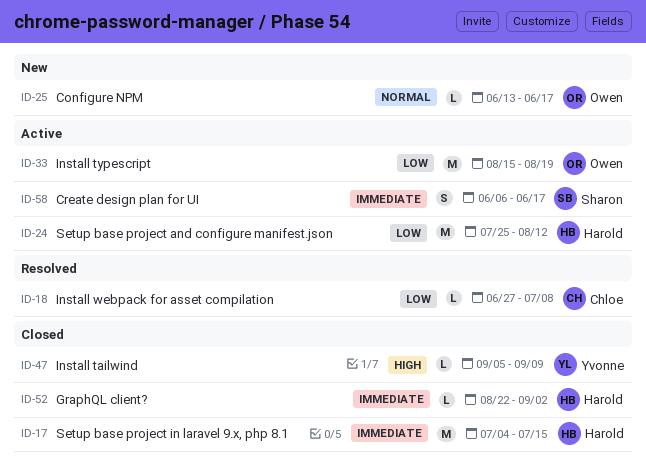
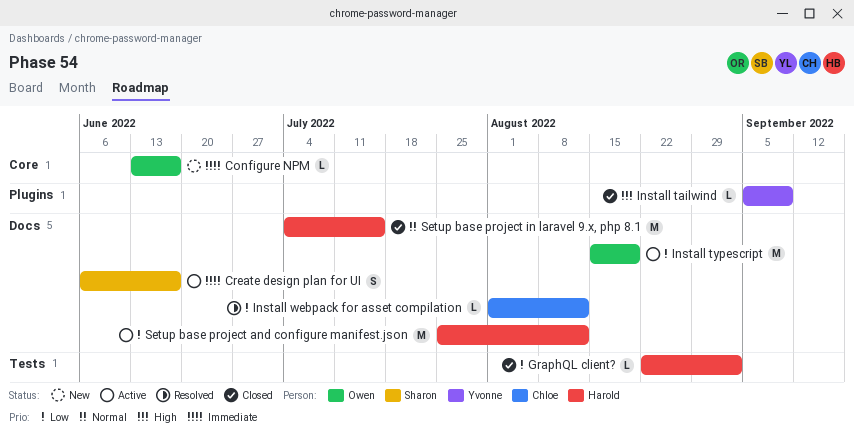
Configure NPM, priority: Normal -> Immediate
GraphQL client?, priority: Immediate -> Low
Install webpack for asset compilation, start: Jun 27 -> Aug 1
Install webpack for asset compilation, due: Jul 8 -> Aug 12
Setup base project in laravel 9.x, php 8.1, priority: Immediate -> Normal

